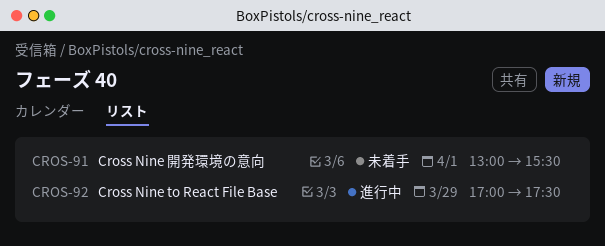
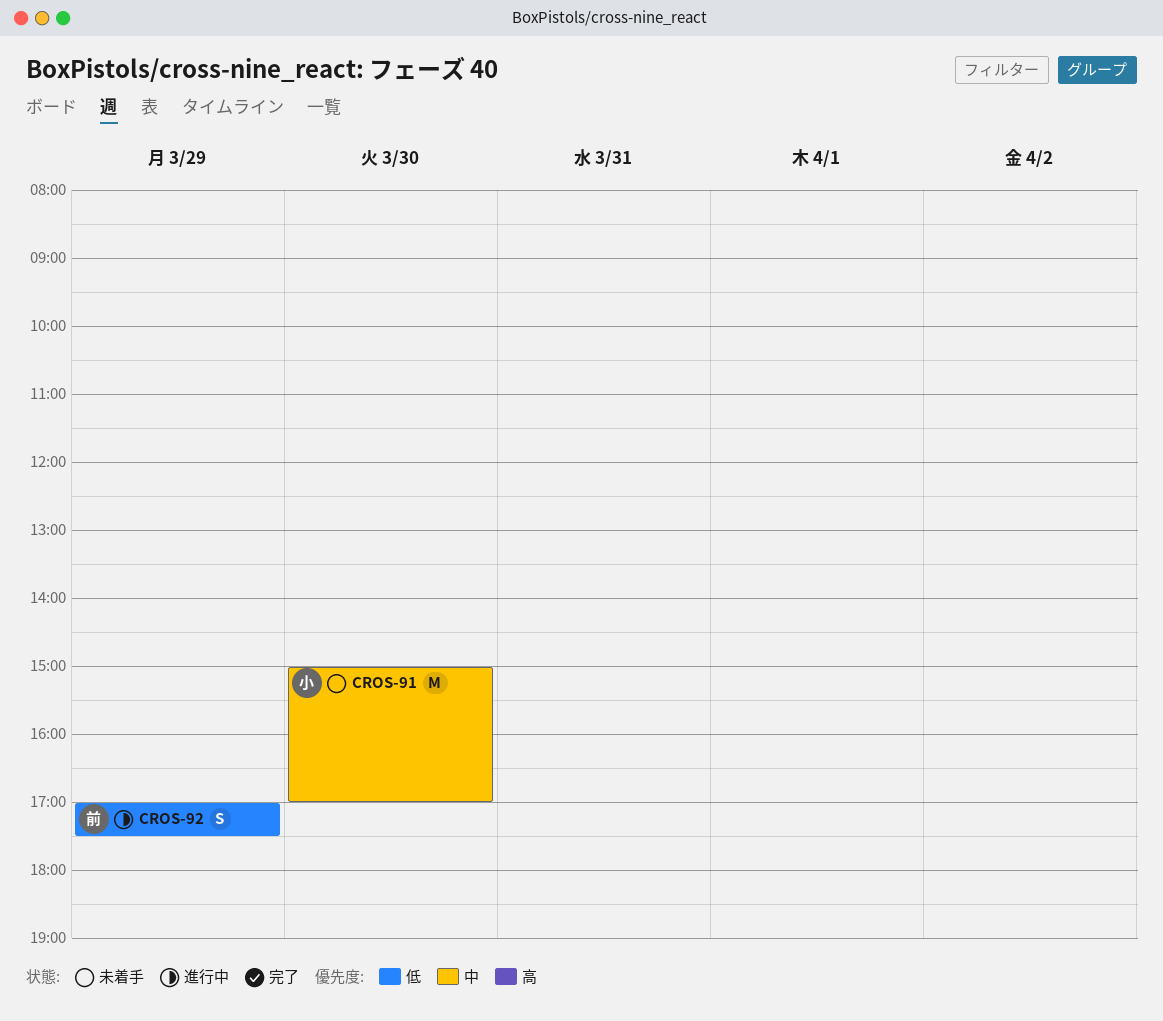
CROS-91, day: Apr 1 -> Mar 30
CROS-91, begins: 13:00 -> 15:00
CROS-91, ends: 15:30 -> 17:00

